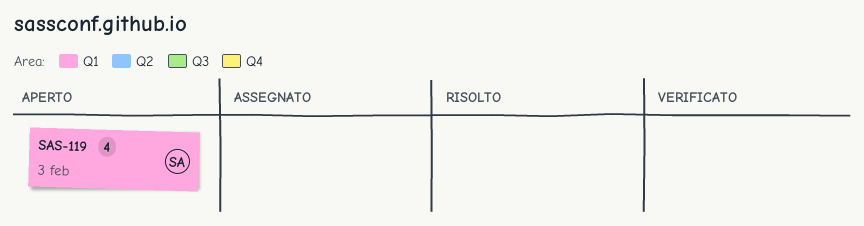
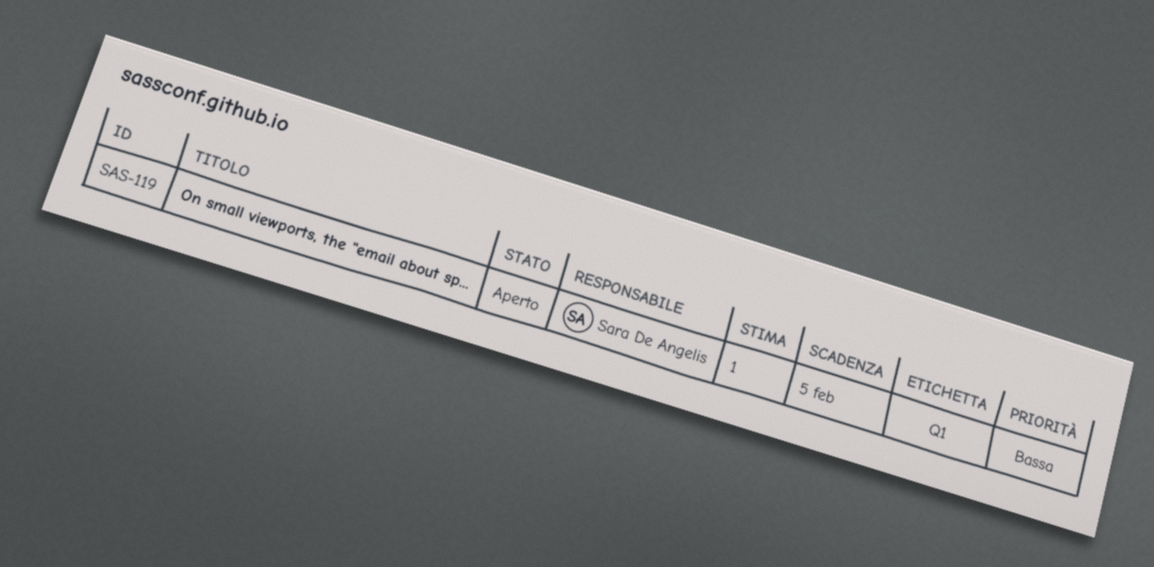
SAS-119, estimate: 4 -> 1
SAS-119, due: Feb 3 -> Feb 5

